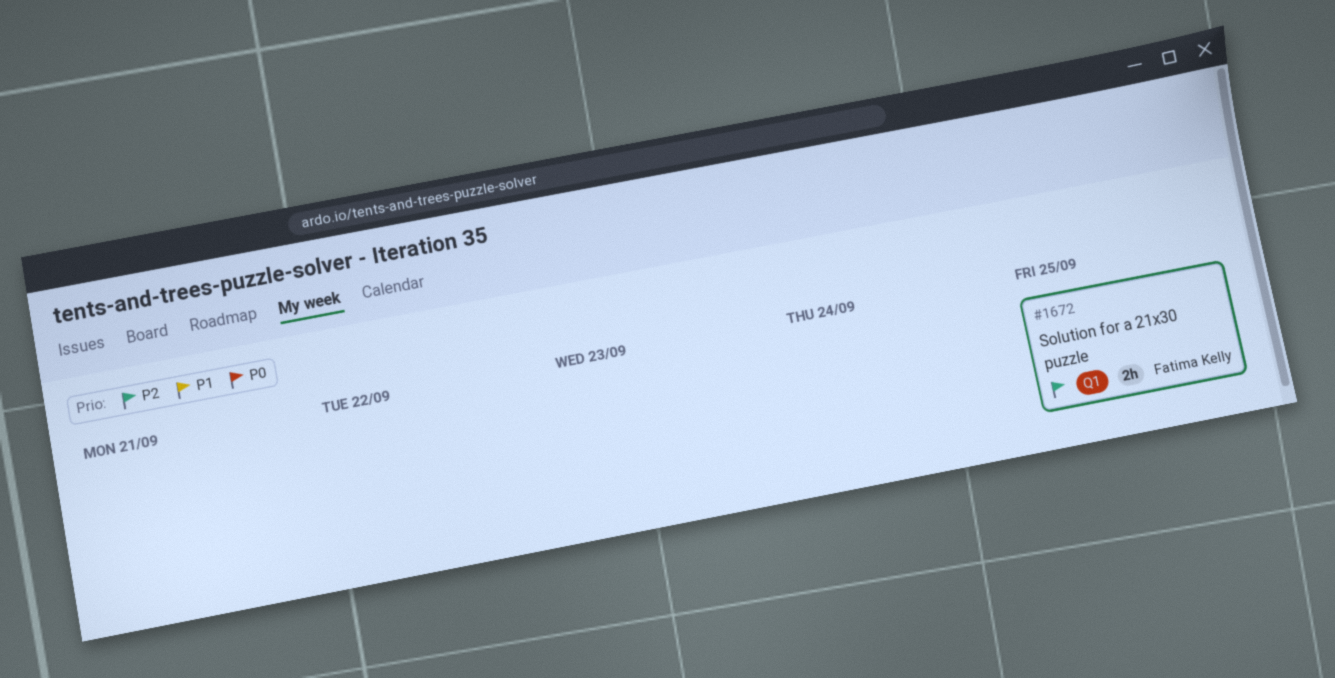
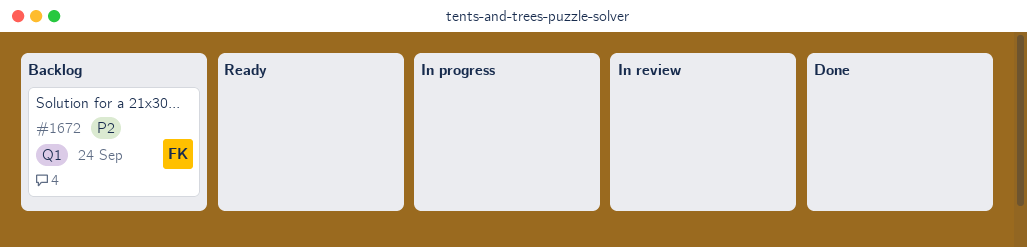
#1672, due: Sep 25 -> Sep 24

